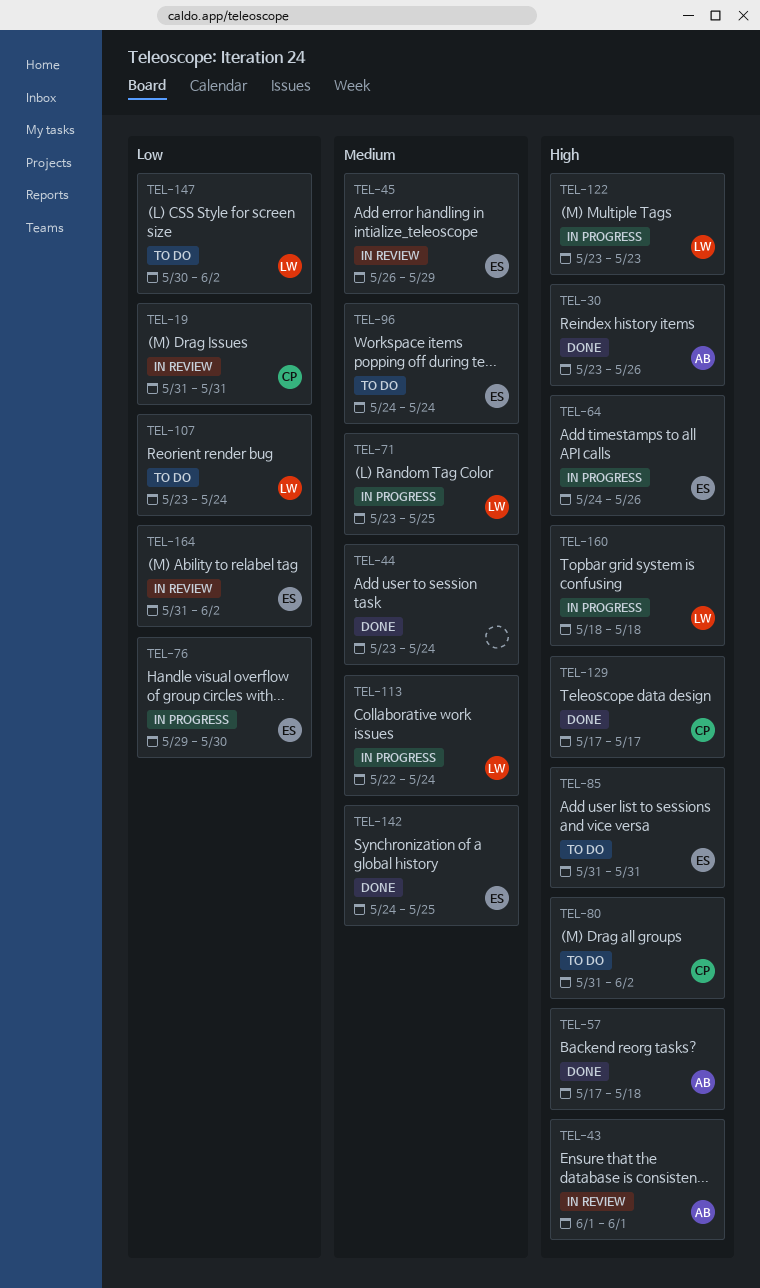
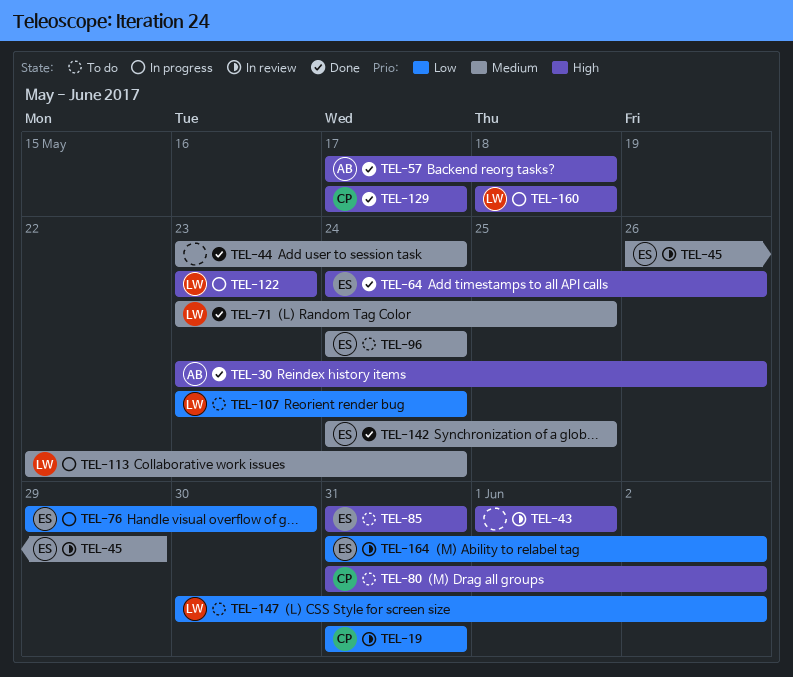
TEL-43, owner: AB -> none
TEL-64, status: In progress -> Done
TEL-71, status: In progress -> Done

